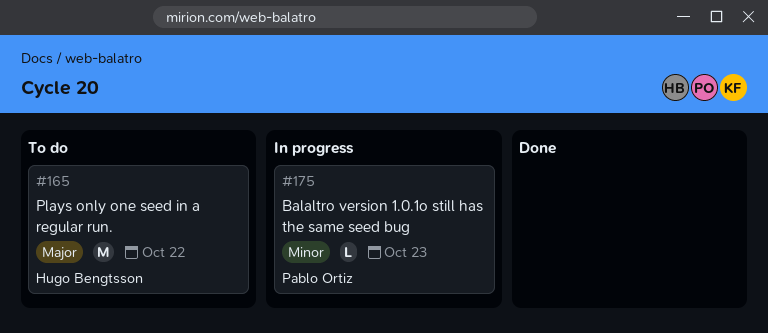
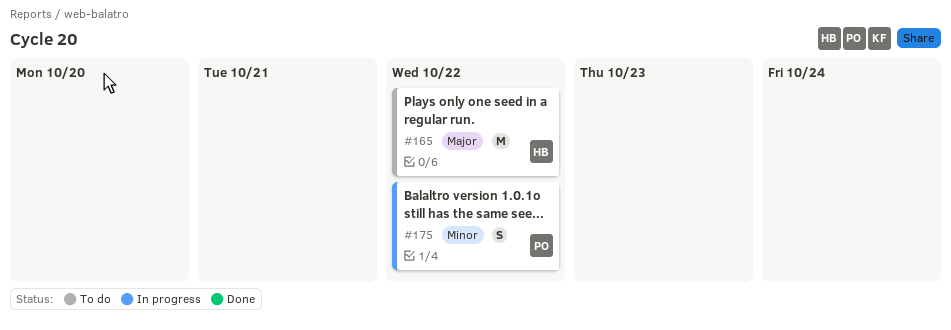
#175, estimate: L -> S
#175, due: Oct 23 -> Oct 22

